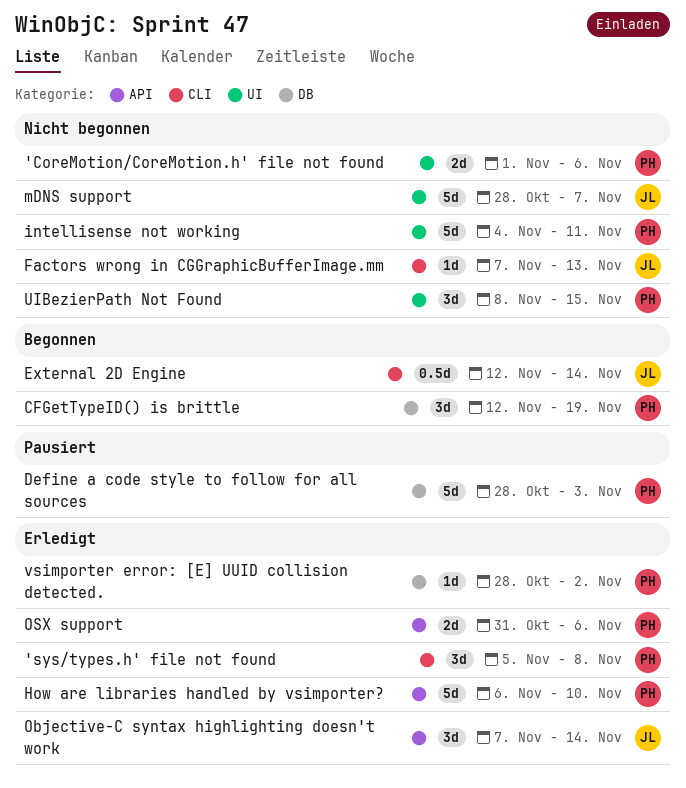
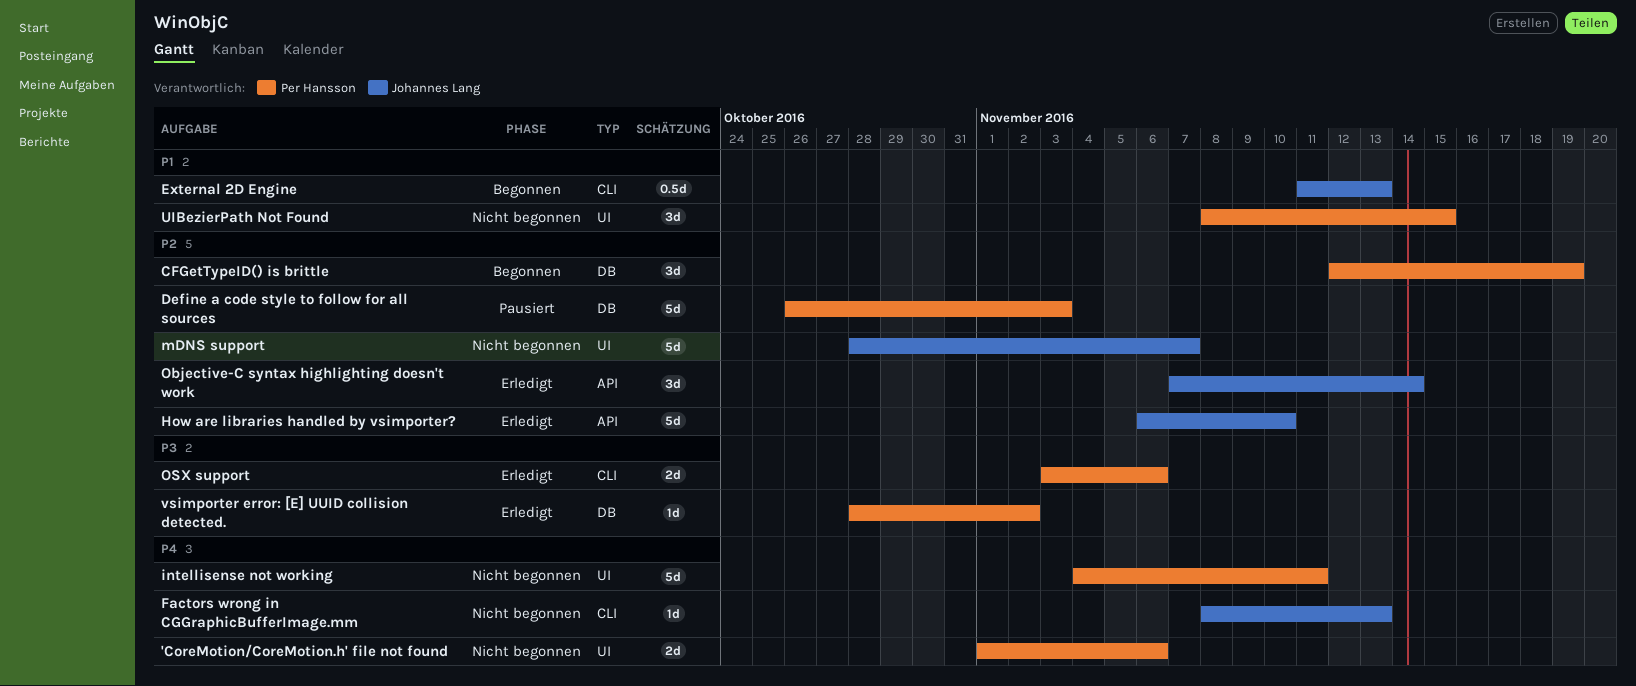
'sys/types.h' file not found: present -> none
Define a code style to follow for all sources, start: Oct 28 -> Oct 26
External 2D Engine, start: Nov 12 -> Nov 11
External 2D Engine, due: Nov 14 -> Nov 13
Factors wrong in CGGraphicBufferImage.mm, start: Nov 7 -> Nov 8
How are libraries handled by vsimporter?, owner: Per Hansson -> Johannes Lang
OSX support, label: API -> CLI
OSX support, start: Oct 31 -> Nov 3

